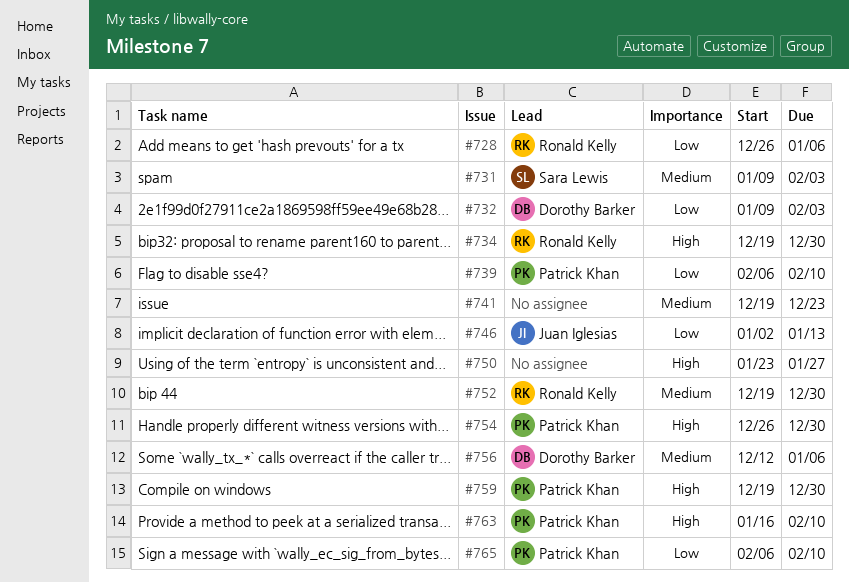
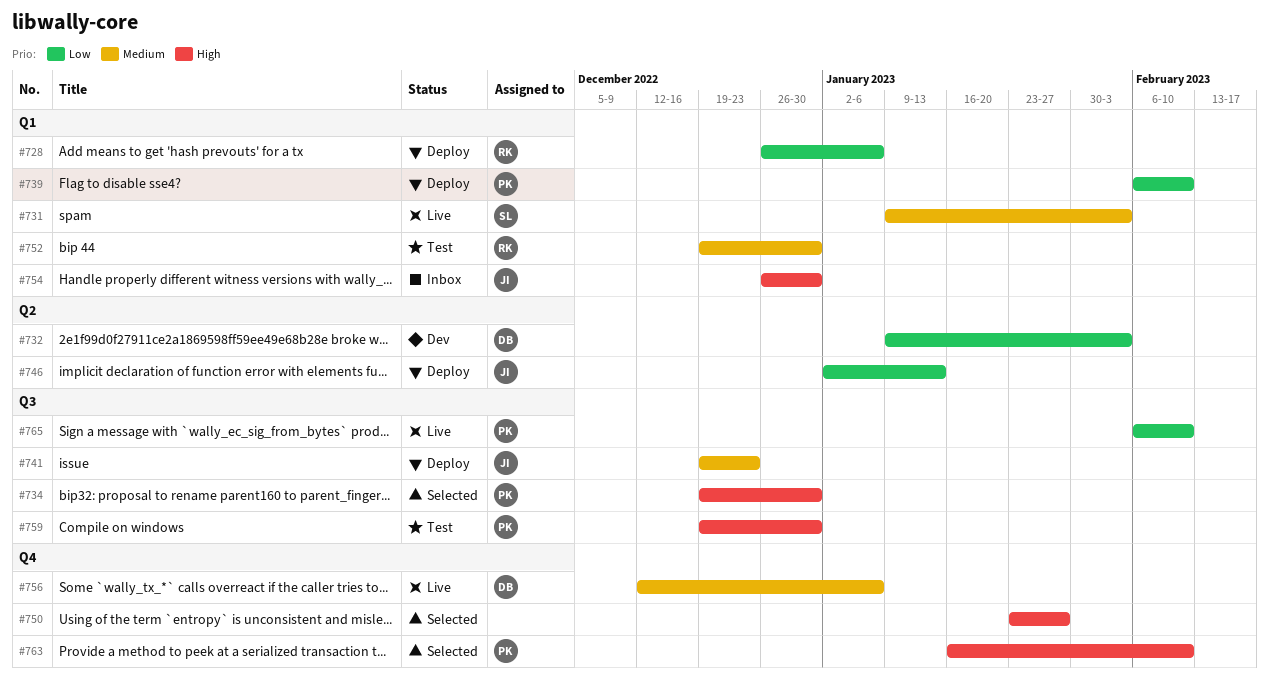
#734, owner: Ronald Kelly -> Patrick Khan
#741, owner: none -> Juan Iglesias
#754, owner: Patrick Khan -> Juan Iglesias

